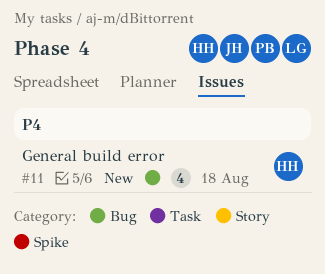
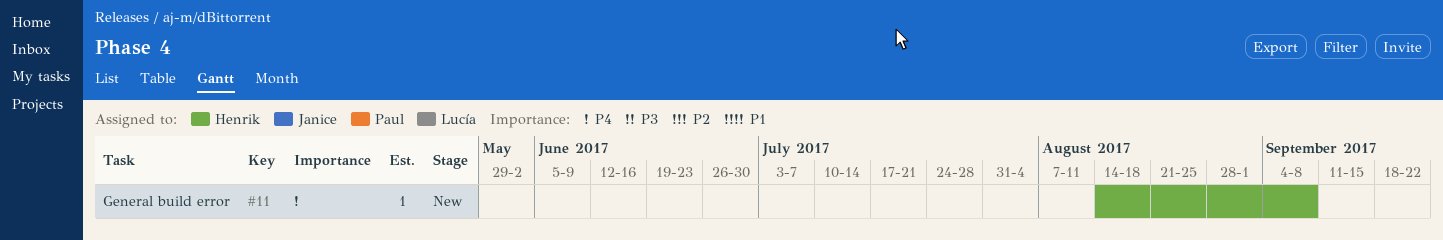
#11, estimate: 4 -> 1
#11, due: Aug 18 -> Sep 8

